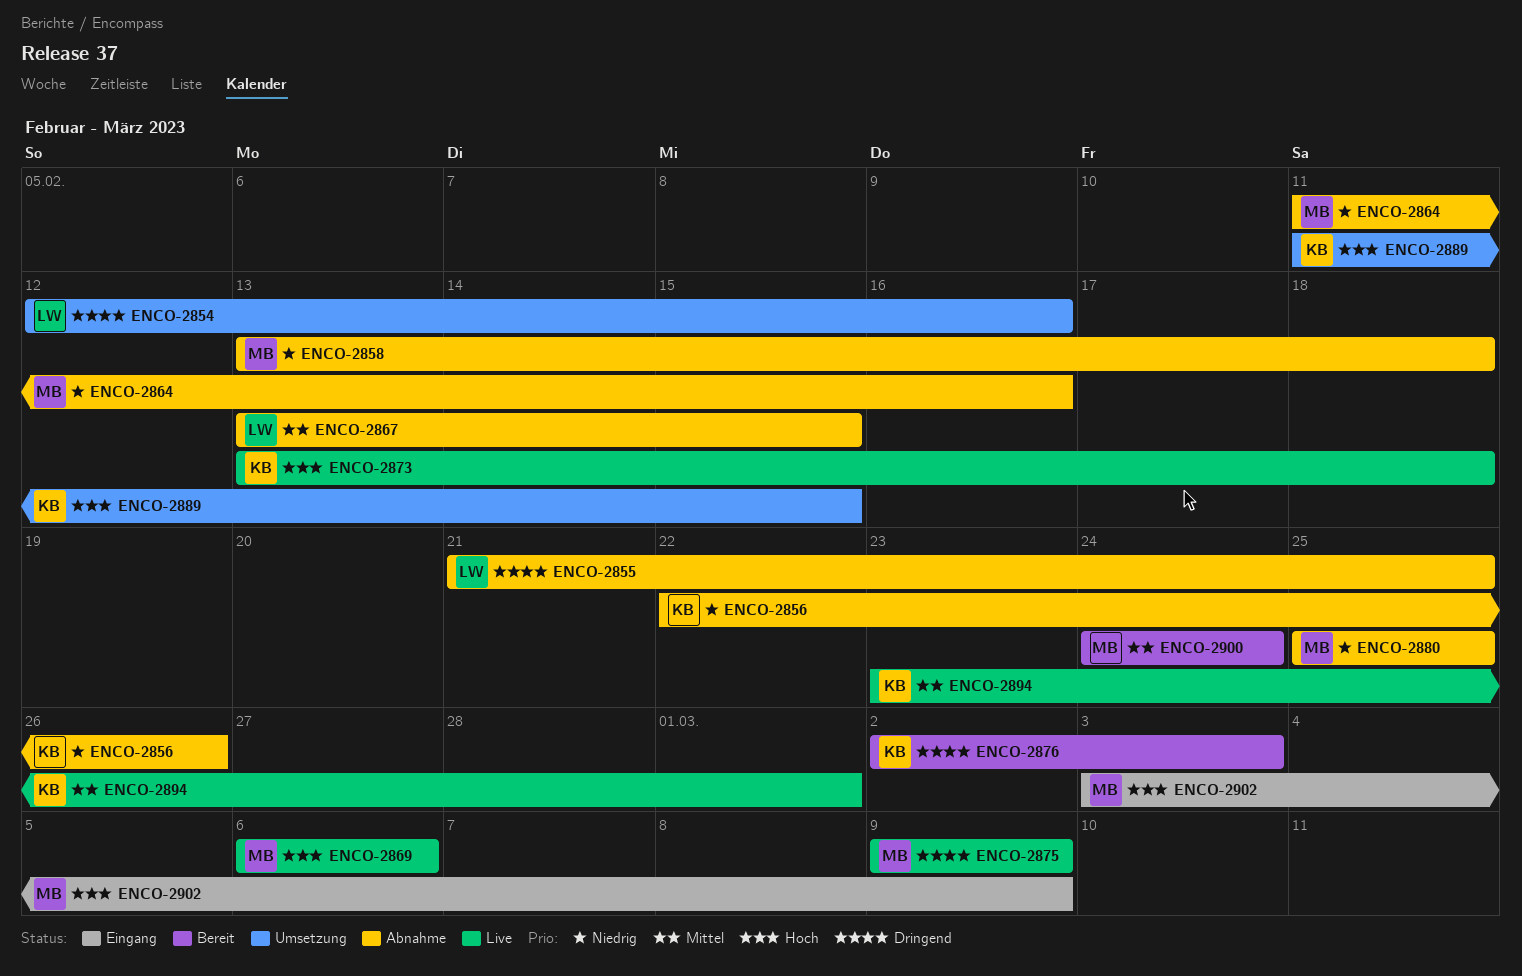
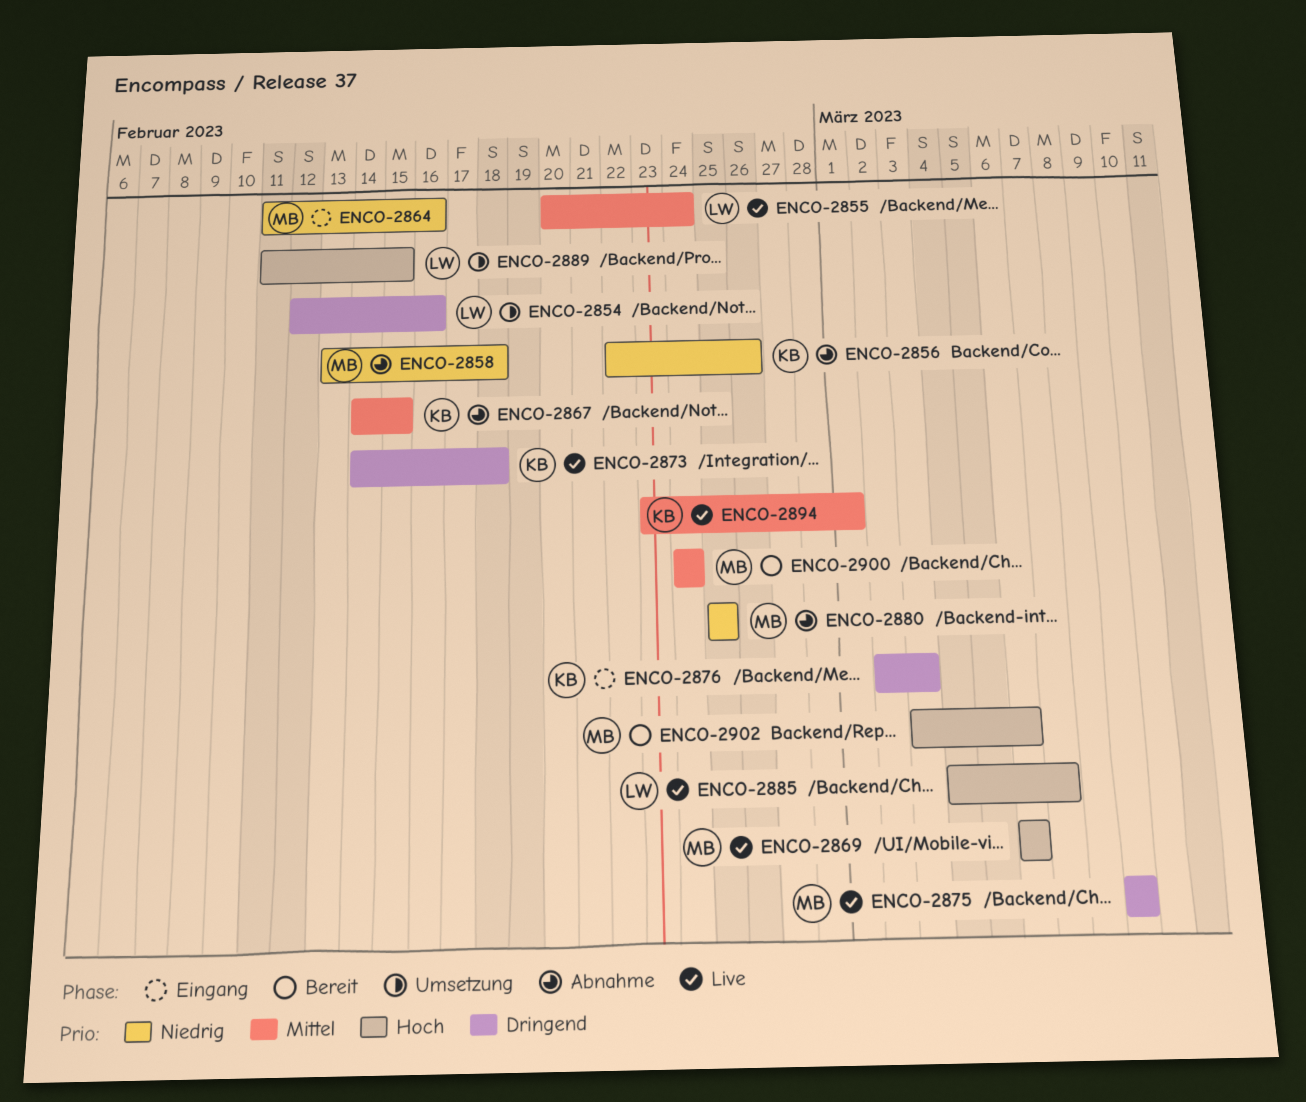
ENCO-2855, status: Abnahme -> Live
ENCO-2855, priority: Dringend -> Mittel
ENCO-2855, start: Feb 21 -> Feb 20
ENCO-2855, due: Feb 25 -> Feb 24
ENCO-2864, status: Abnahme -> Eingang
ENCO-2867, owner: LW -> KB
ENCO-2867, start: Feb 13 -> Feb 14
ENCO-2873, priority: Hoch -> Dringend
ENCO-2873, start: Feb 13 -> Feb 14
ENCO-2876, status: Bereit -> Eingang
ENCO-2885: none -> present
ENCO-2889, owner: KB -> LW
ENCO-2902, status: Eingang -> Bereit
ENCO-2902, due: Mar 9 -> Mar 6

